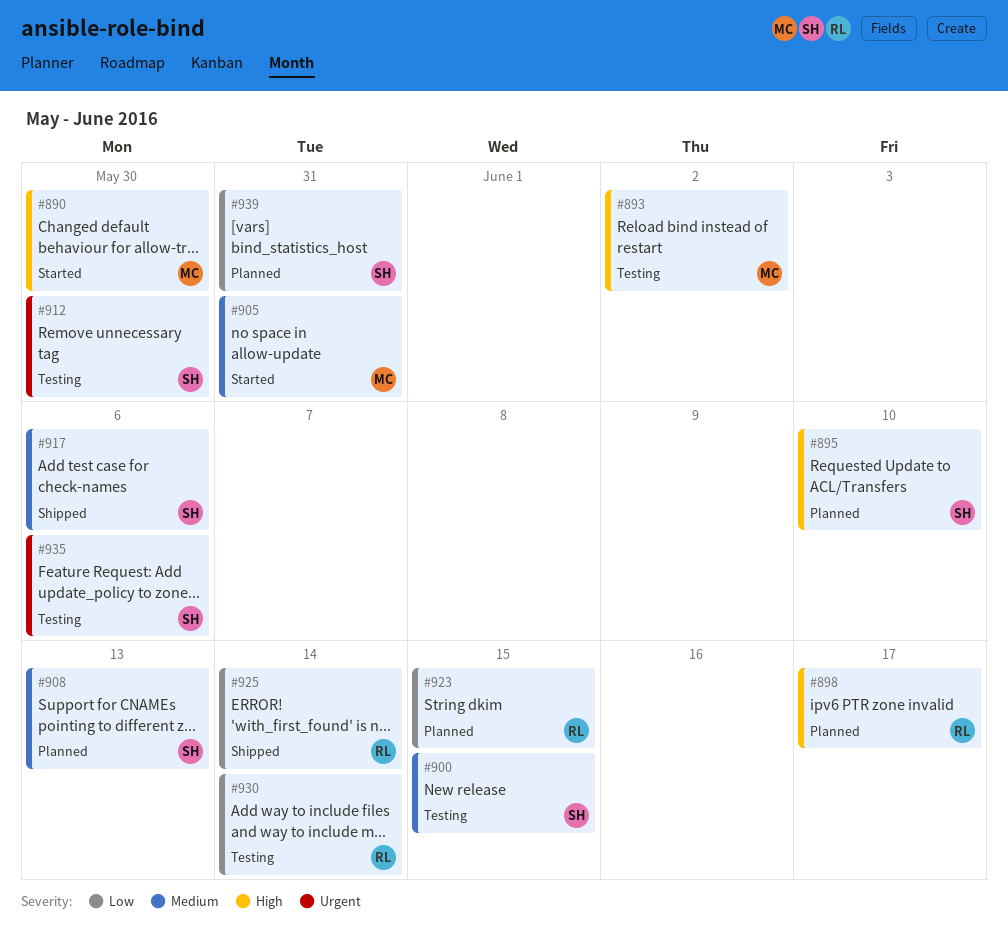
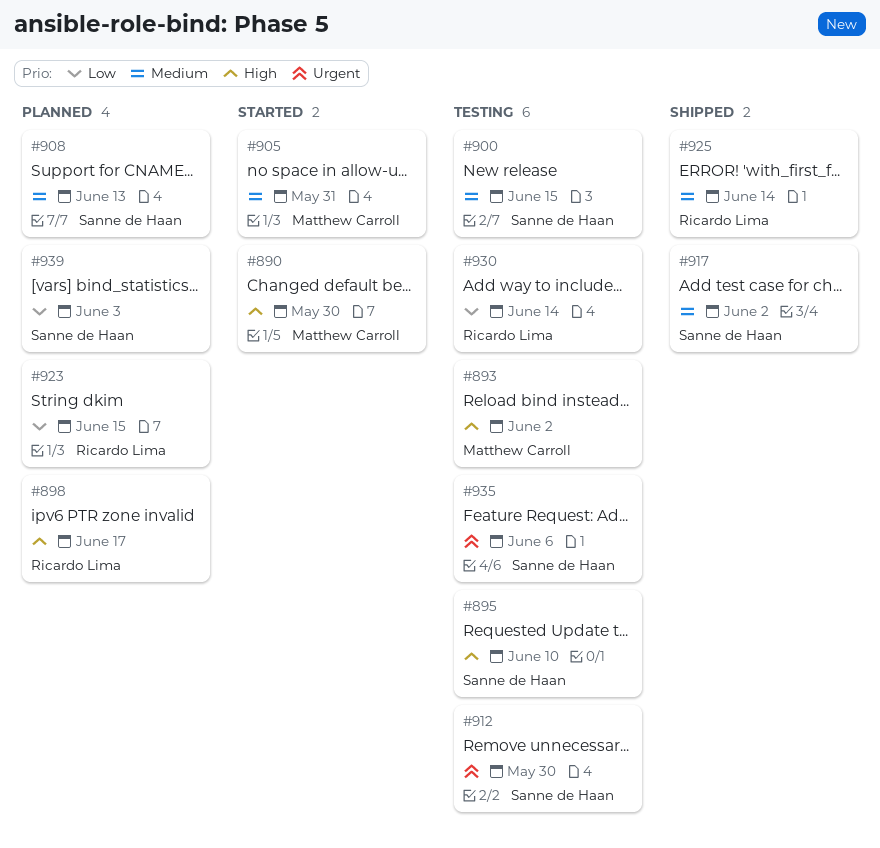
#895, status: Planned -> Testing
#917, due: Jun 6 -> Jun 2
#925, priority: Low -> Medium
#939, due: May 31 -> Jun 3

